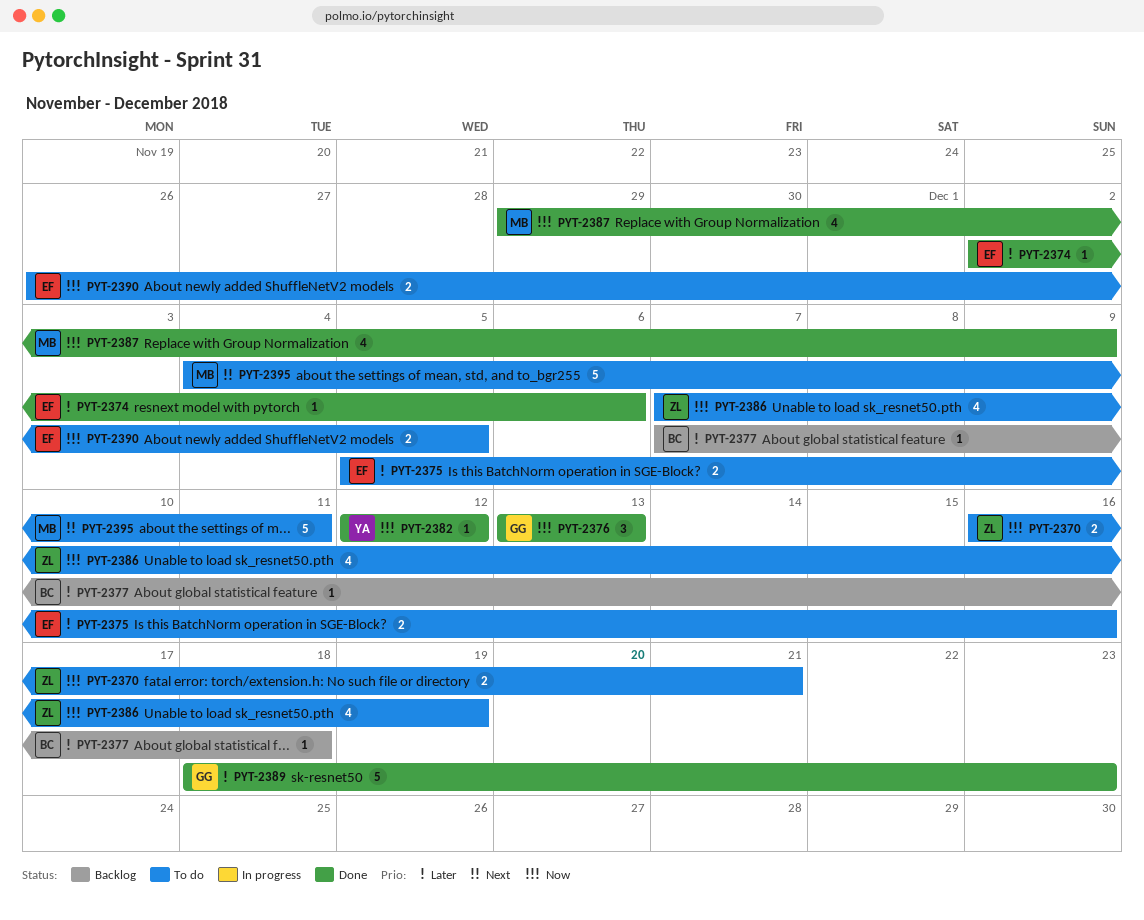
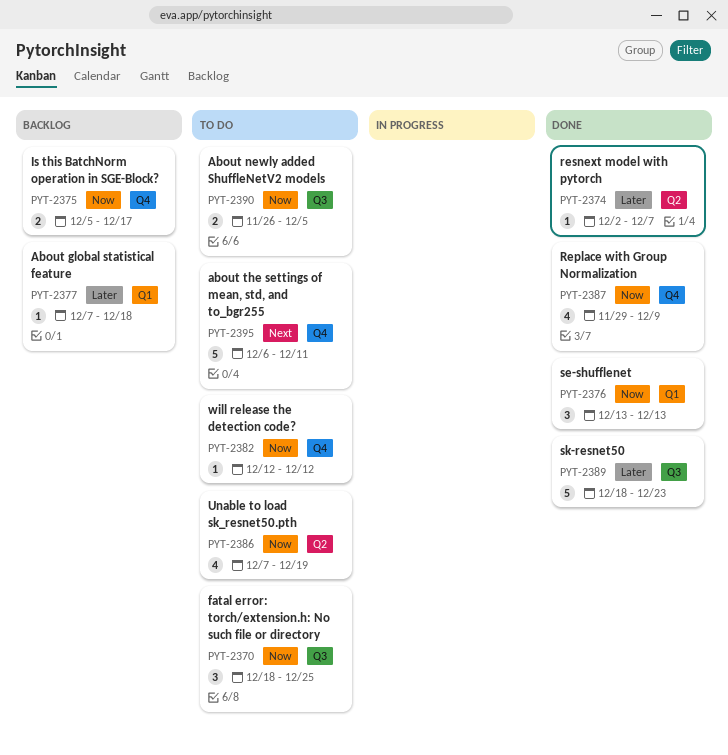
PYT-2370, estimate: 2 -> 3
PYT-2370, start: Dec 16 -> Dec 18
PYT-2370, due: Dec 21 -> Dec 25
PYT-2374, due: Dec 6 -> Dec 7
PYT-2375, status: To do -> Backlog
PYT-2375, priority: Later -> Now
PYT-2375, due: Dec 16 -> Dec 17
PYT-2382, status: Done -> To do
PYT-2395, start: Dec 4 -> Dec 6

